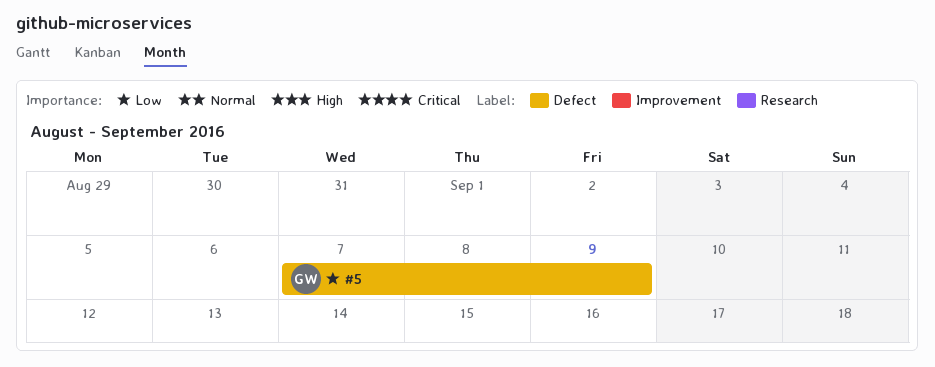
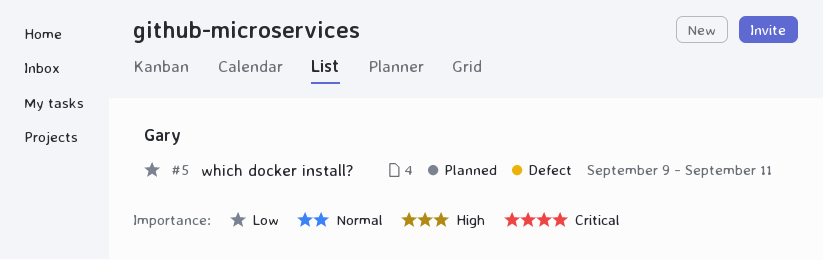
#5, start: Sep 7 -> Sep 9
#5, due: Sep 9 -> Sep 11

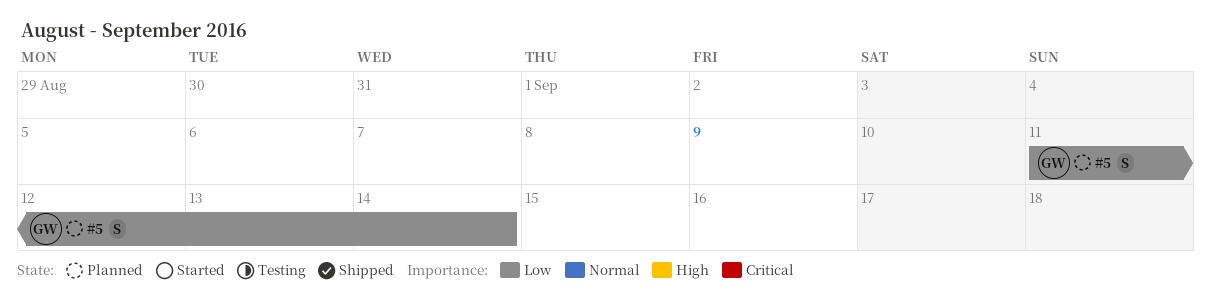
#5, start: Sep 9 -> Sep 11
#5, due: Sep 11 -> Sep 14

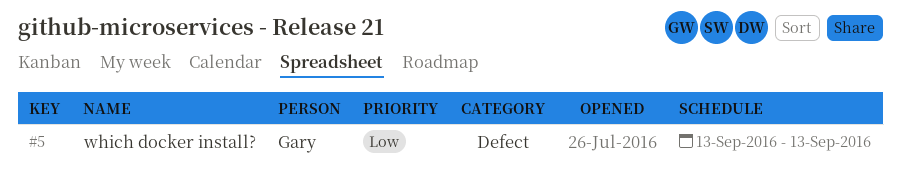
#5, start: Sep 11 -> Sep 13
#5, due: Sep 14 -> Sep 13

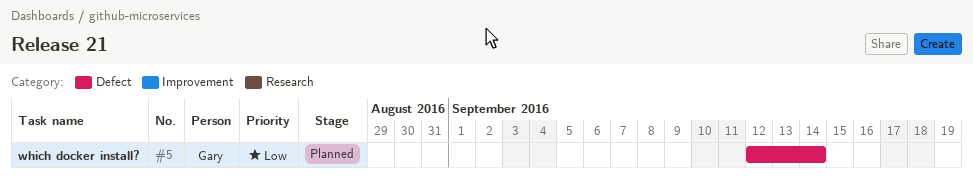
#5, start: Sep 13 -> Sep 12
#5, due: Sep 13 -> Sep 14

